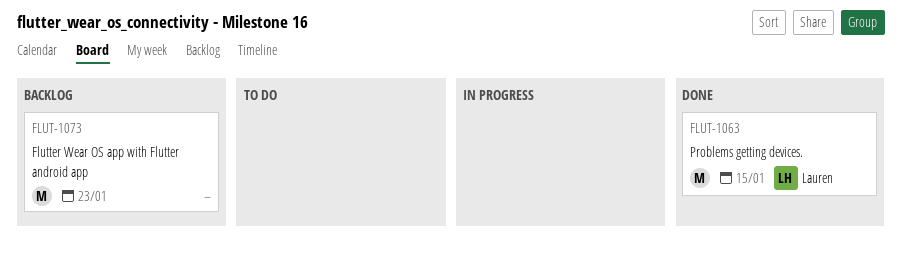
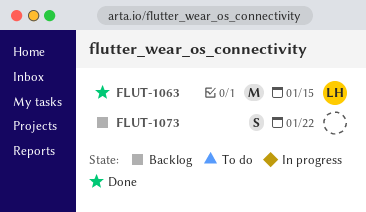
FLUT-1073, estimate: M -> S
FLUT-1073, due: Jan 23 -> Jan 22

